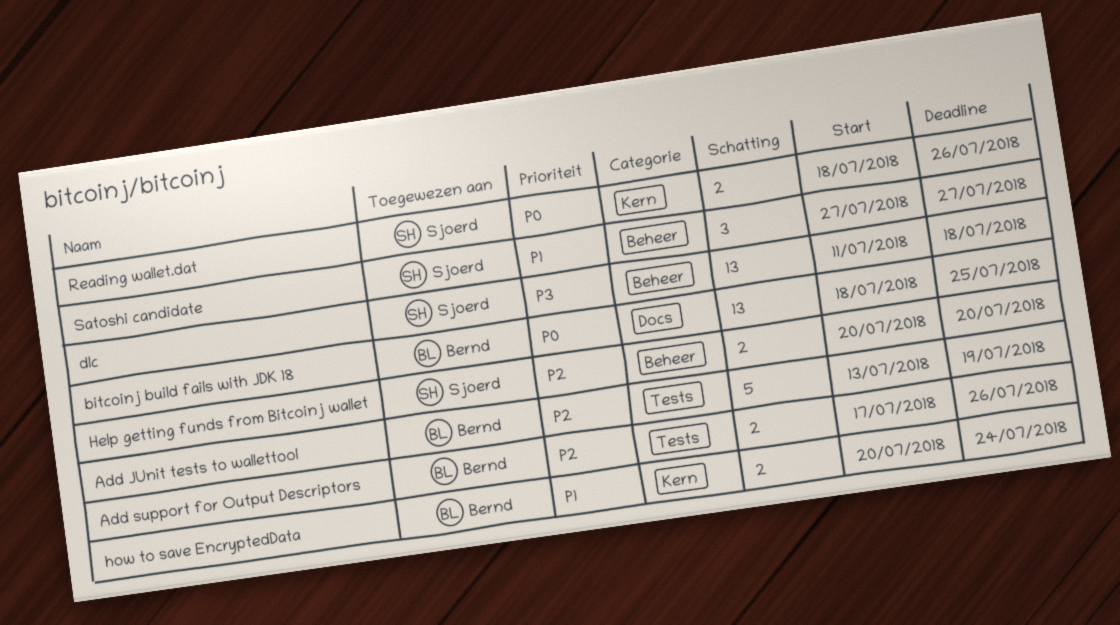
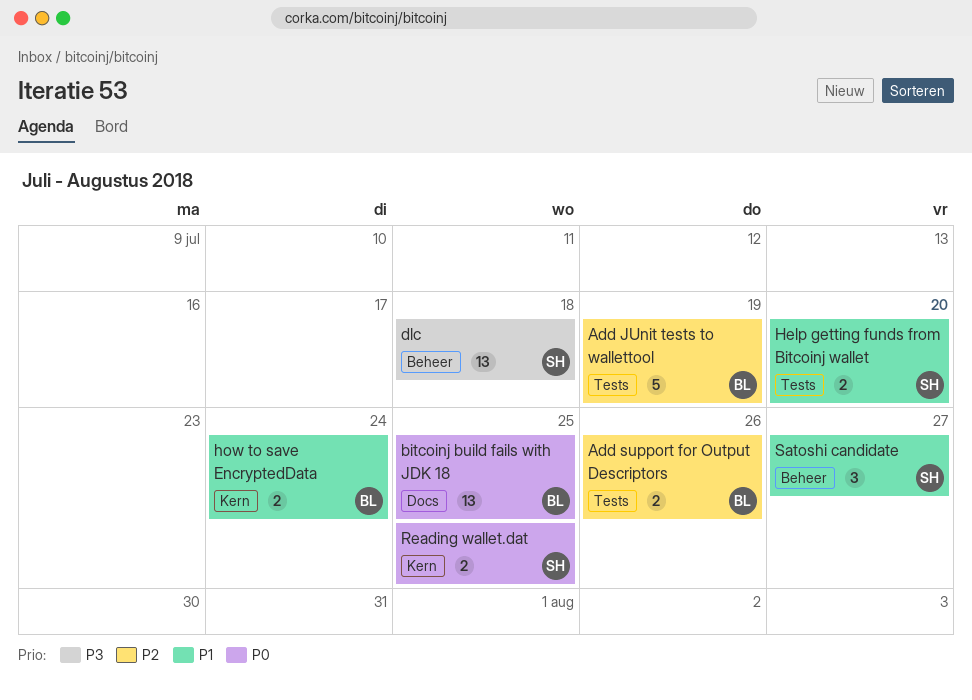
Help getting funds from Bitcoinj wallet, priority: P2 -> P1
Help getting funds from Bitcoinj wallet, label: Beheer -> Tests
Reading wallet.dat, due: Jul 26 -> Jul 25

